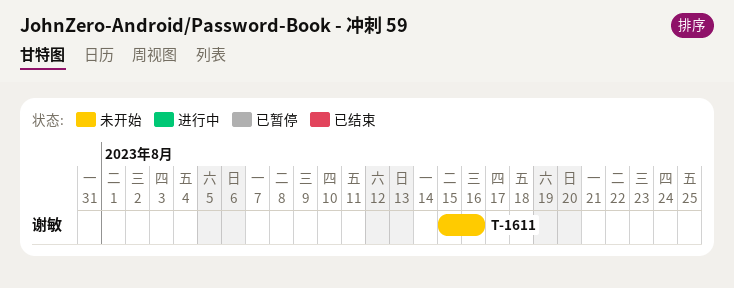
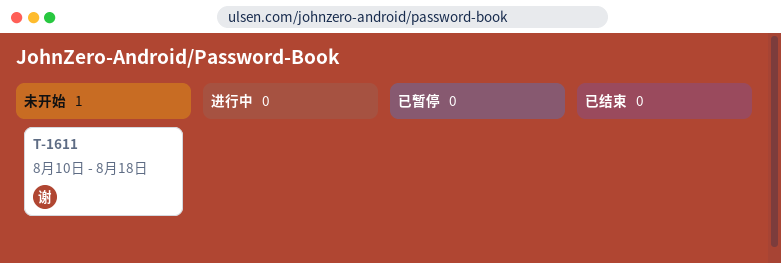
T-1611, start: Aug 15 -> Aug 10
T-1611, due: Aug 16 -> Aug 18

